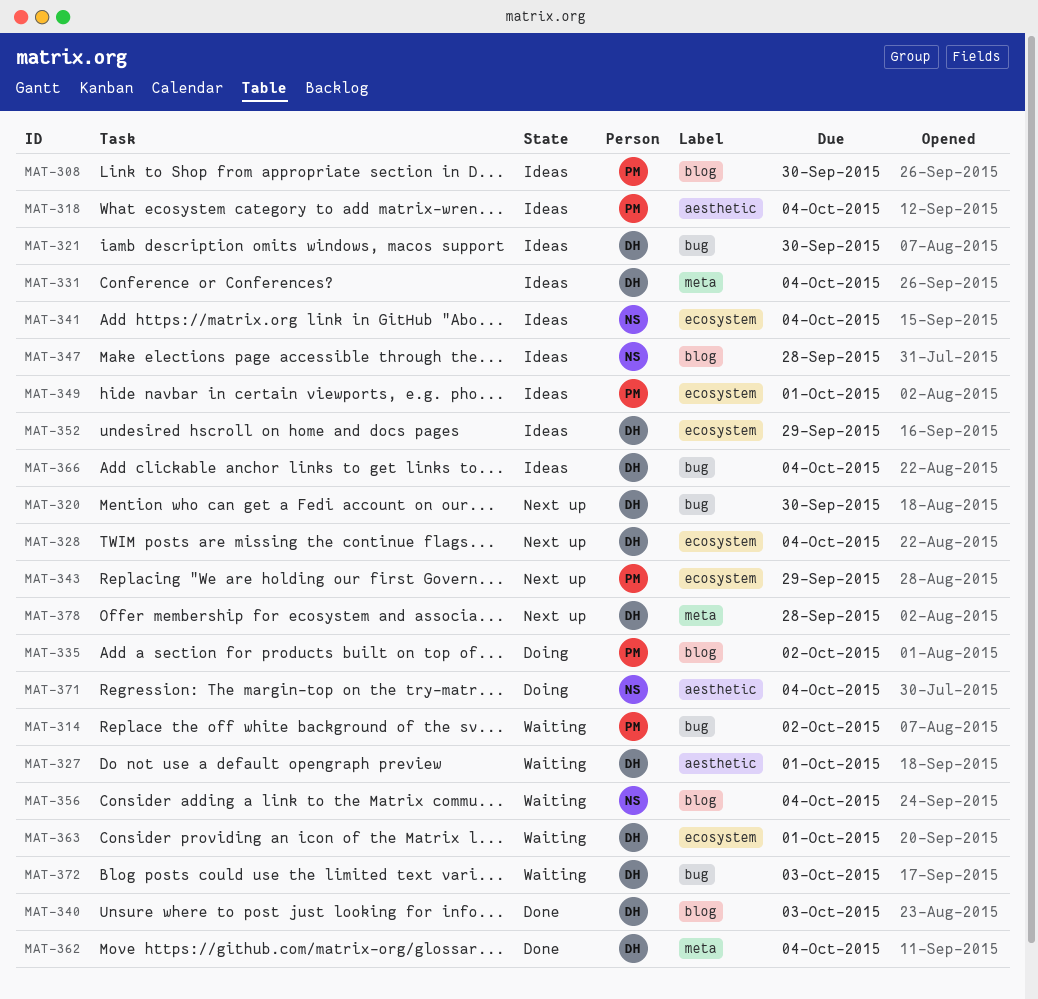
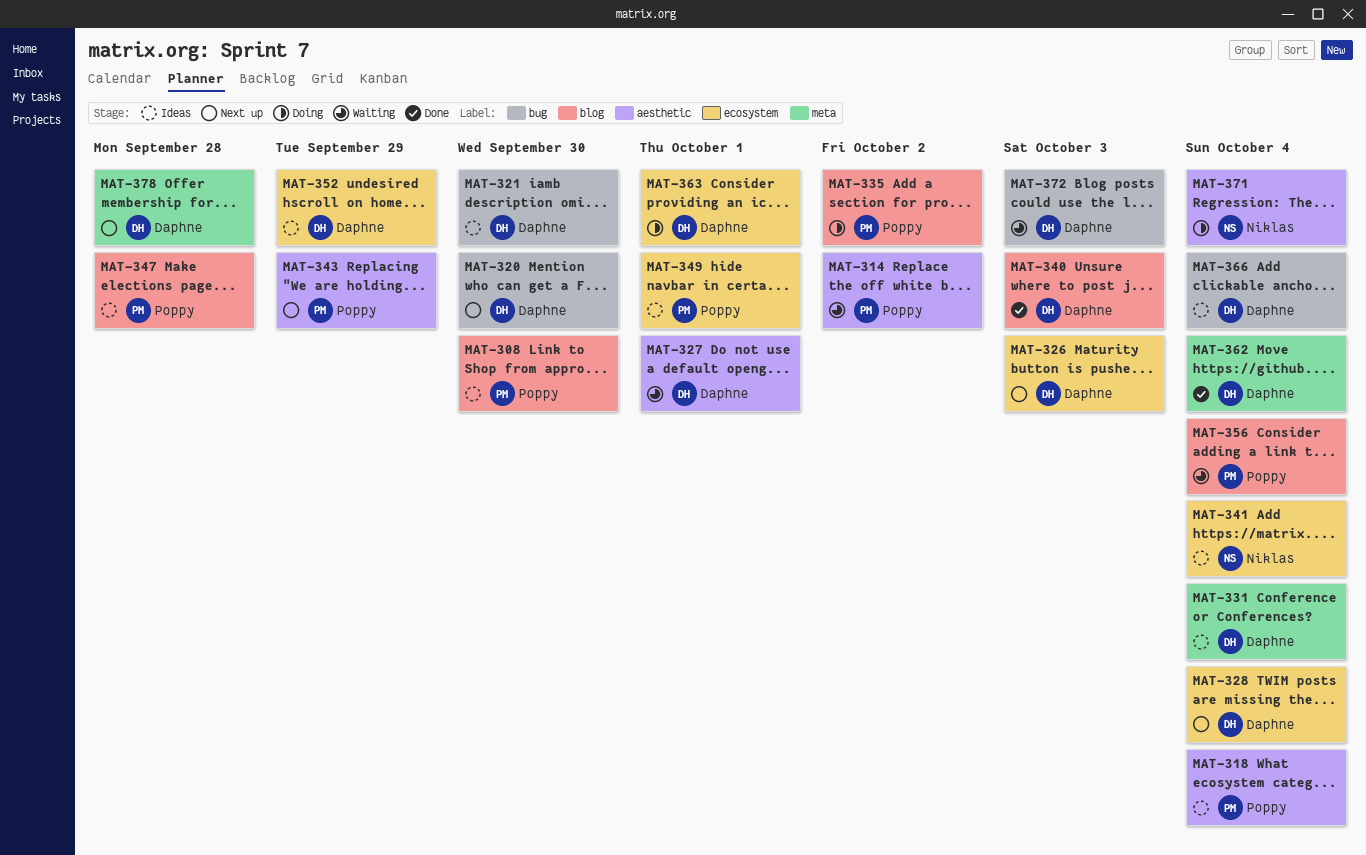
MAT-314, label: bug -> aesthetic
MAT-326: none -> present
MAT-343, label: ecosystem -> aesthetic
MAT-347, owner: Niklas -> Poppy
MAT-356, owner: Niklas -> Poppy
MAT-363, status: Waiting -> Doing

